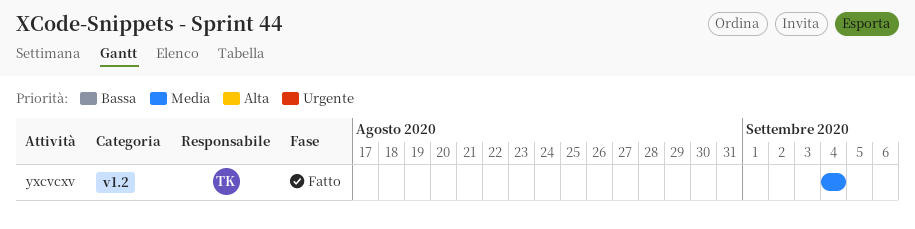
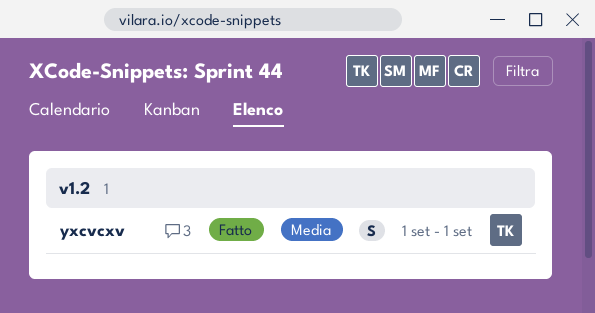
yxcvcxv, start: Sep 4 -> Sep 1
yxcvcxv, due: Sep 4 -> Sep 1

